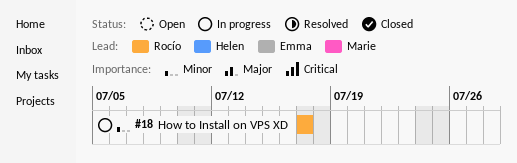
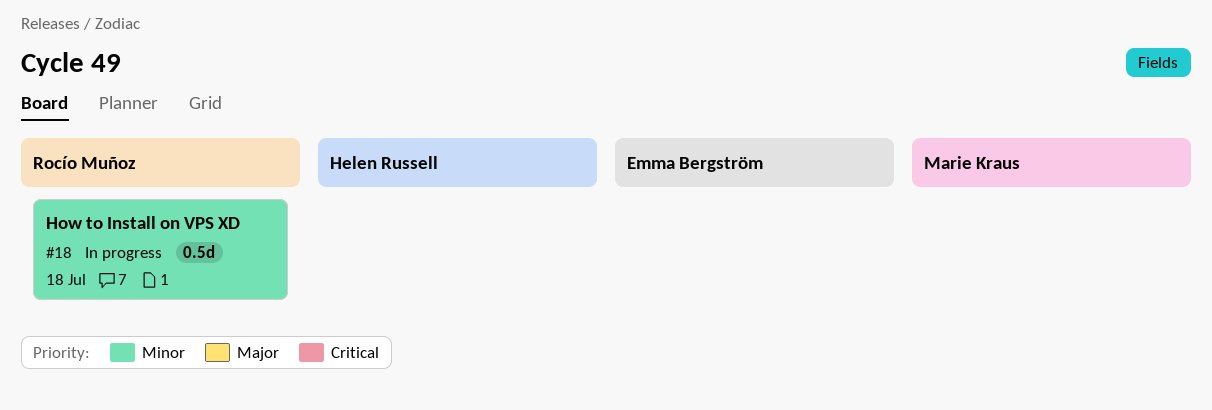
#18, due: Jul 17 -> Jul 18

